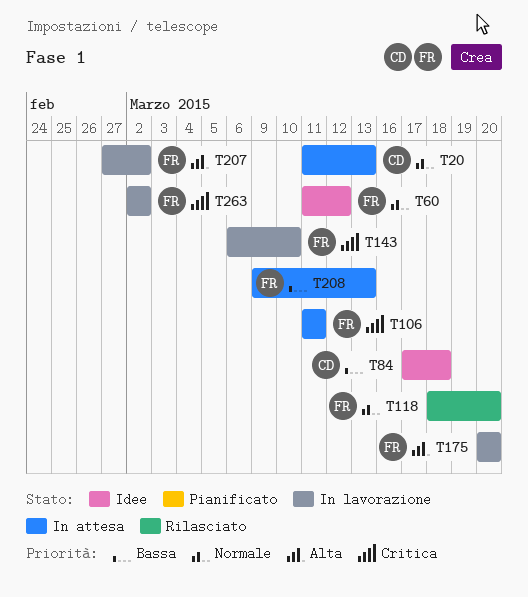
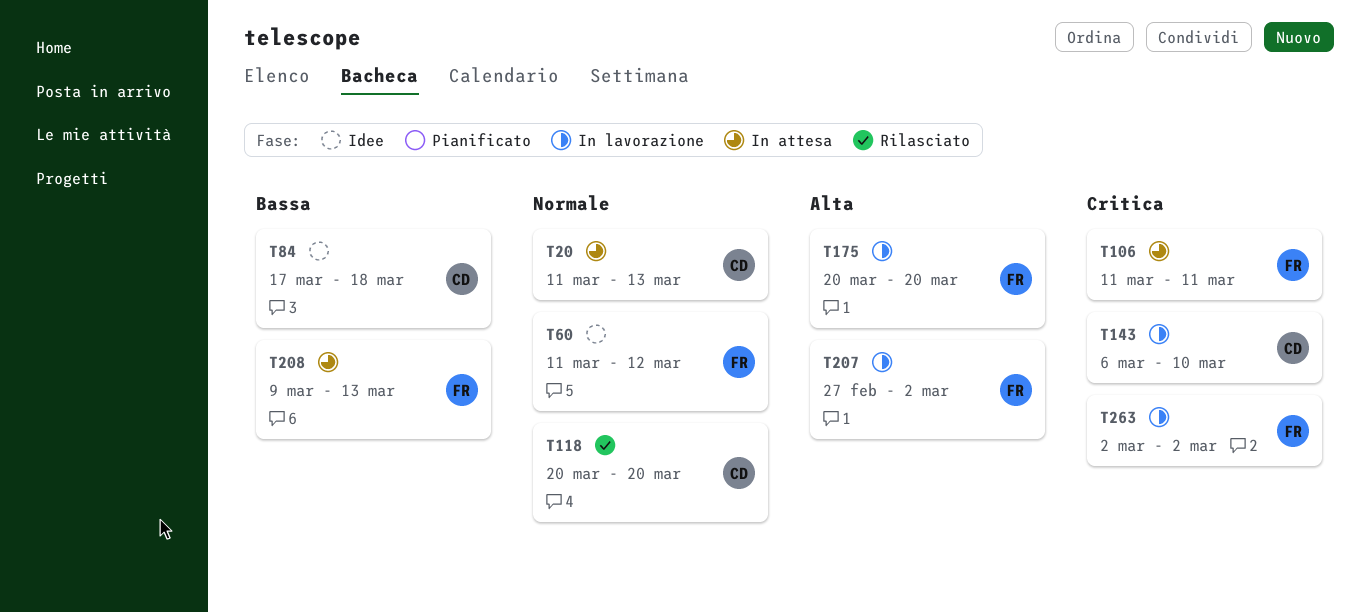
T118, owner: FR -> CD
T118, start: Mar 18 -> Mar 20
T143, owner: FR -> CD

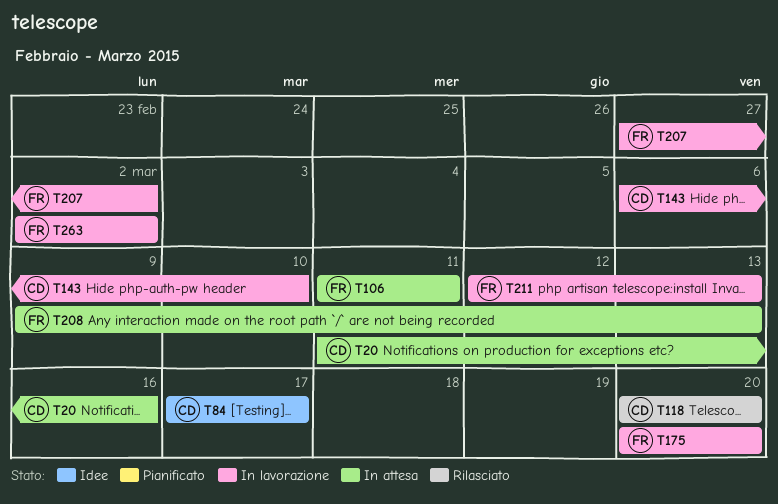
T20, due: Mar 13 -> Mar 16
T60: present -> none
T84, due: Mar 18 -> Mar 17
T211: none -> present

